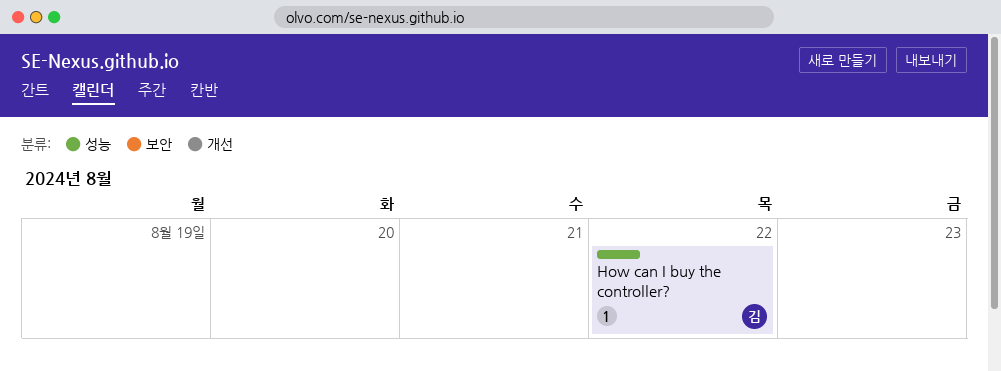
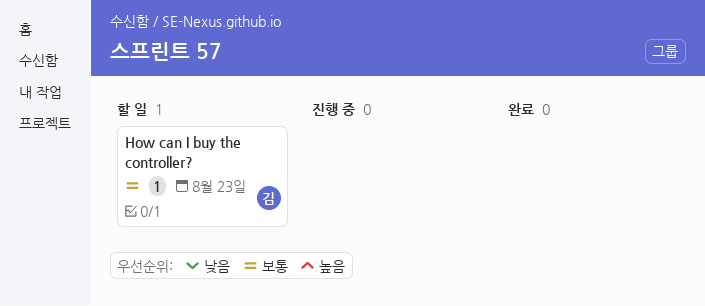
How can I buy the controller?, due: Aug 22 -> Aug 23

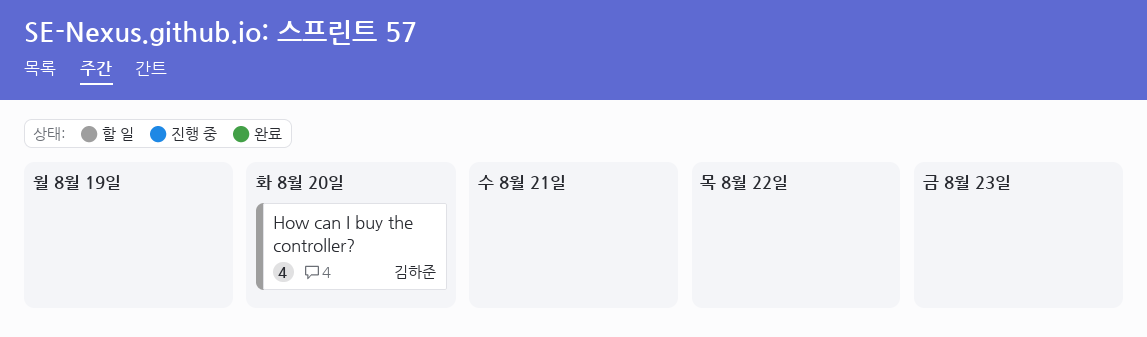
How can I buy the controller?, estimate: 1 -> 4
How can I buy the controller?, due: Aug 23 -> Aug 20

